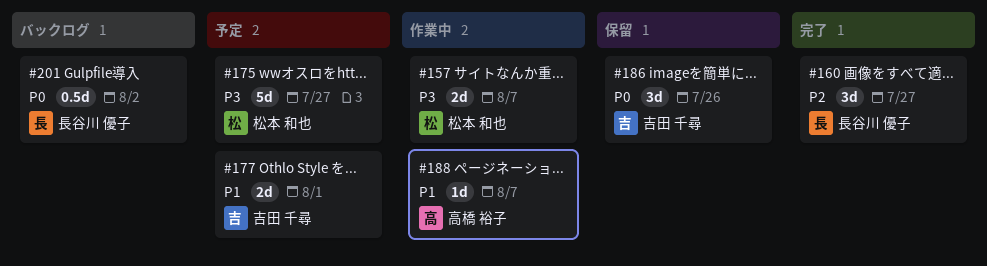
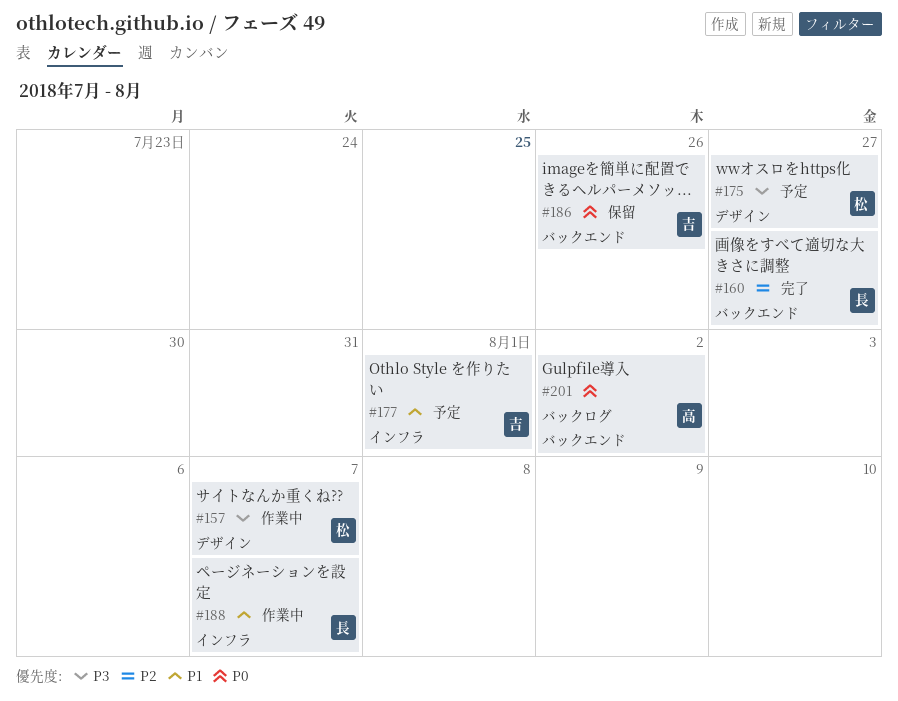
#188, owner: 高橋 裕子 -> 長谷川 優子
#201, owner: 長谷川 優子 -> 高橋 裕子

